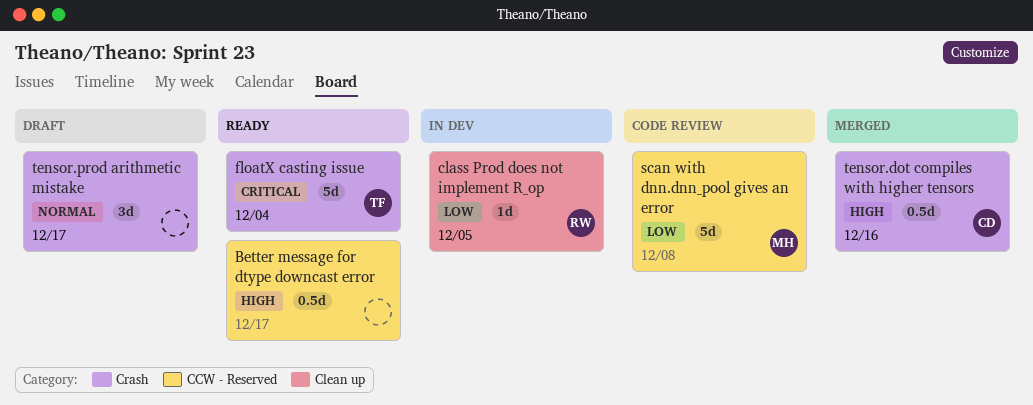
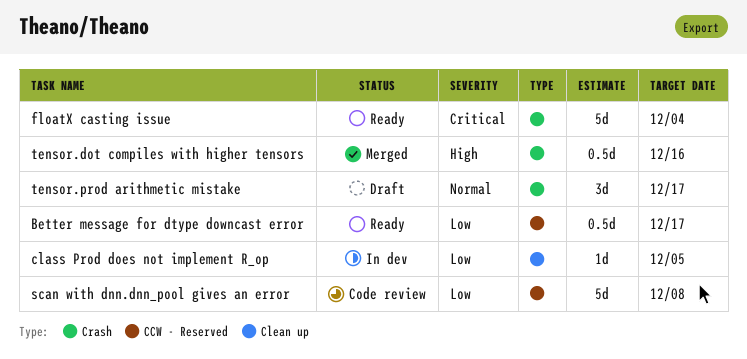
Better message for dtype downcast error, priority: High -> Low

